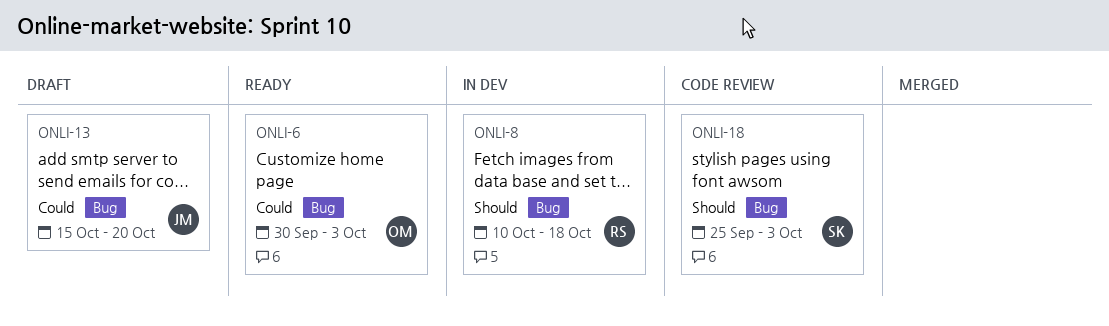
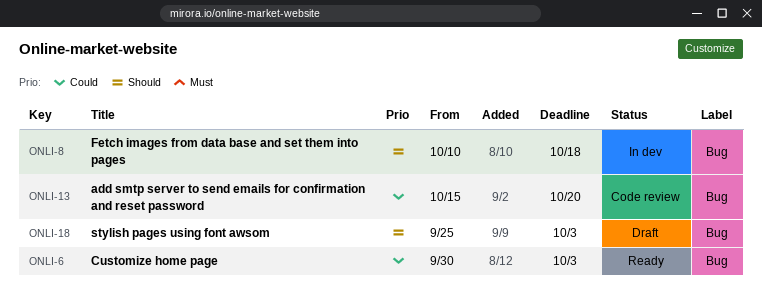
ONLI-13, status: Draft -> Code review
ONLI-18, status: Code review -> Draft

